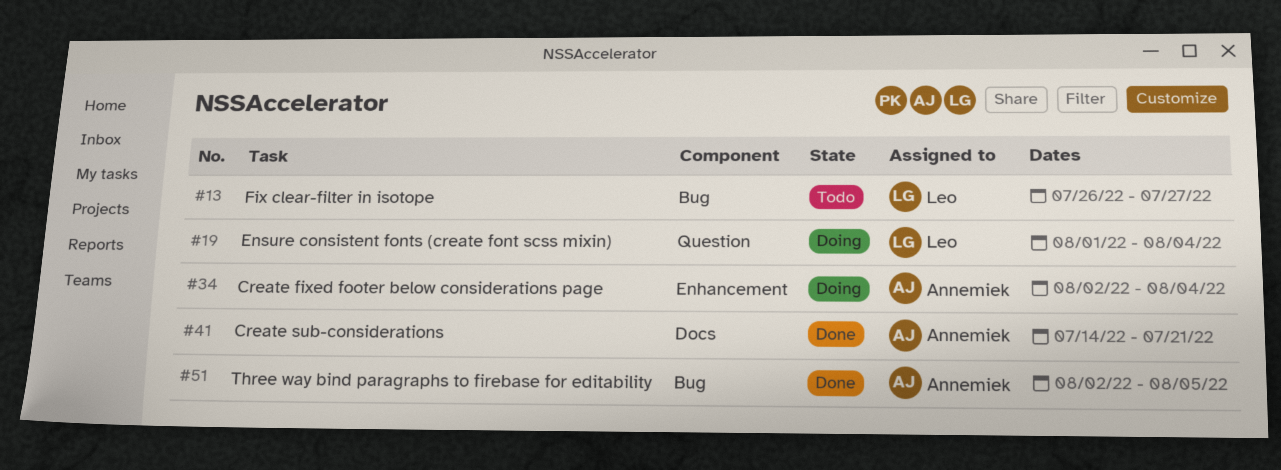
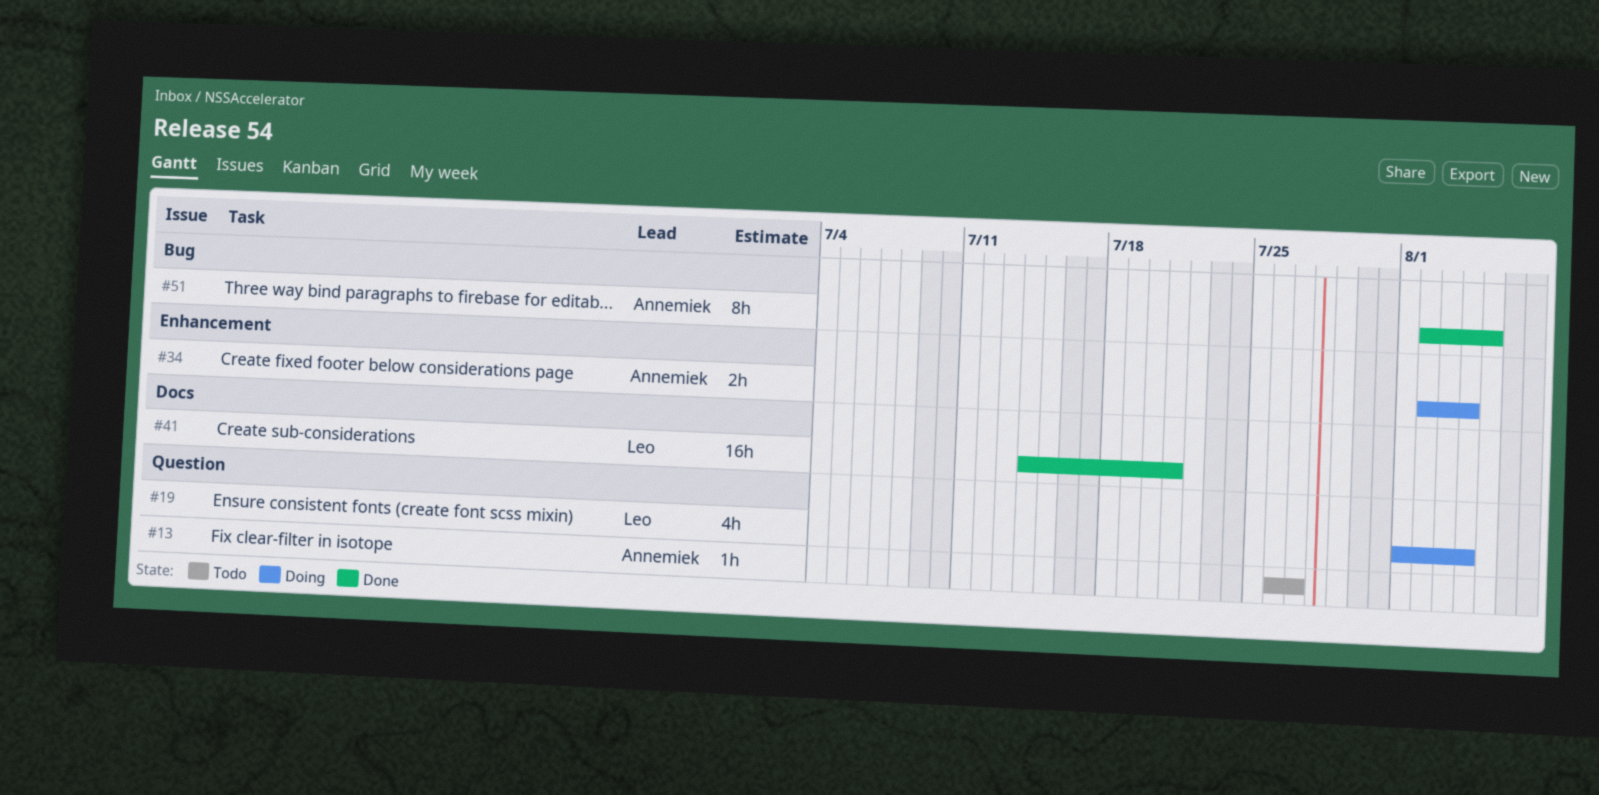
#13, owner: Leo -> Annemiek
#13, label: Bug -> Question
#41, owner: Annemiek -> Leo

